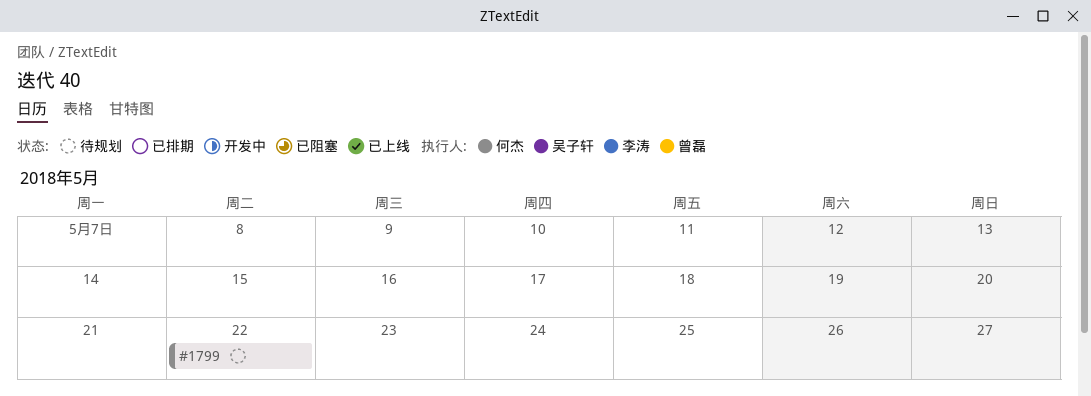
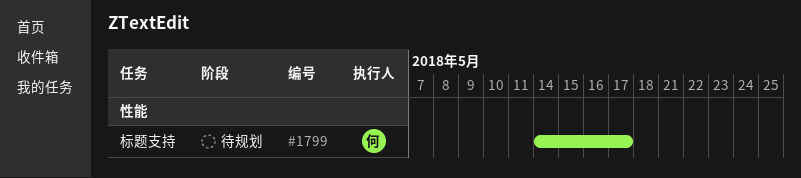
#1799, due: May 22 -> May 17

